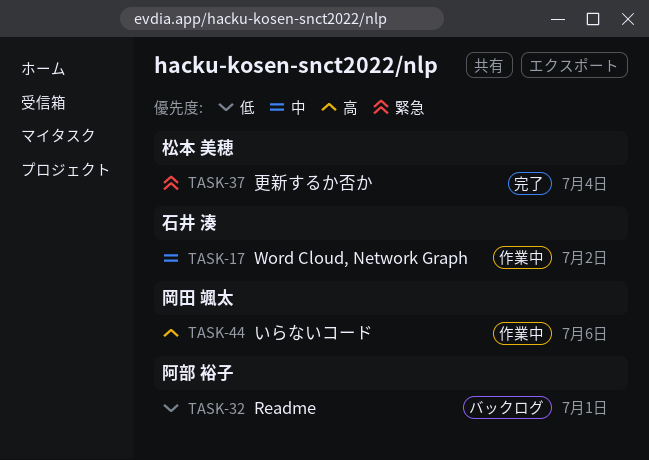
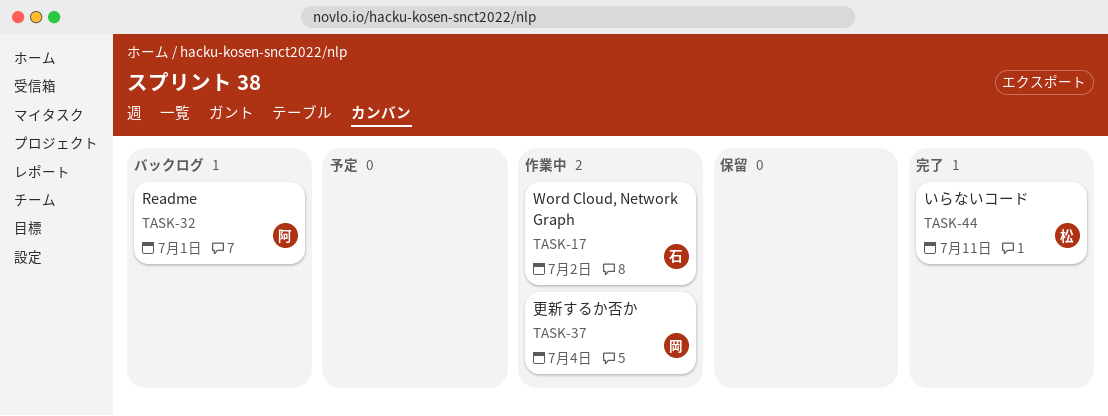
TASK-37, status: 完了 -> 作業中
TASK-37, owner: 松本 美穂 -> 岡田 颯太
TASK-44, status: 作業中 -> 完了
TASK-44, owner: 岡田 颯太 -> 松本 美穂
TASK-44, due: Jul 6 -> Jul 11

